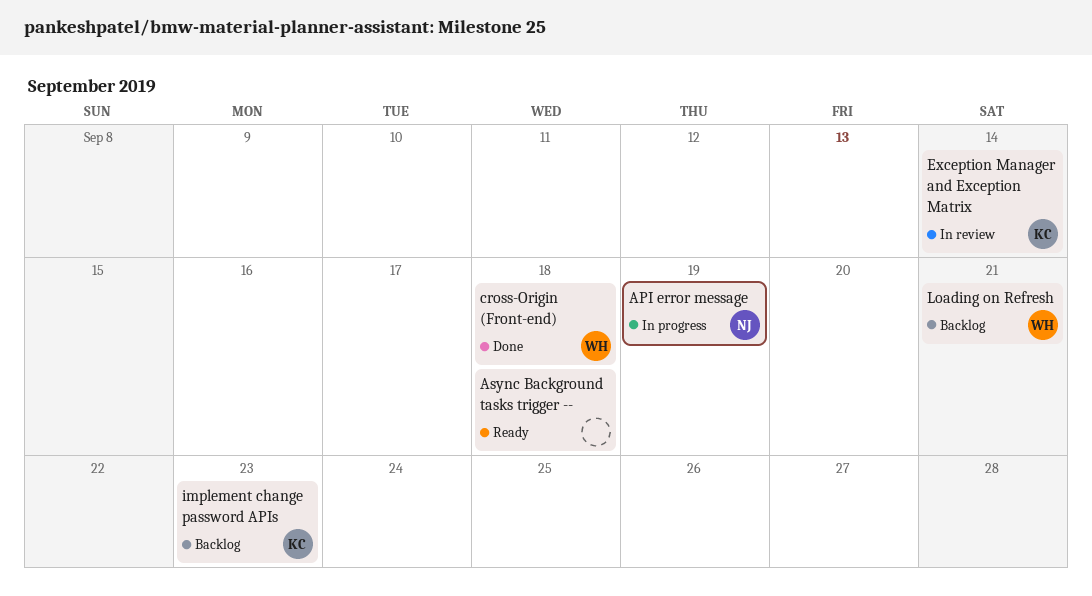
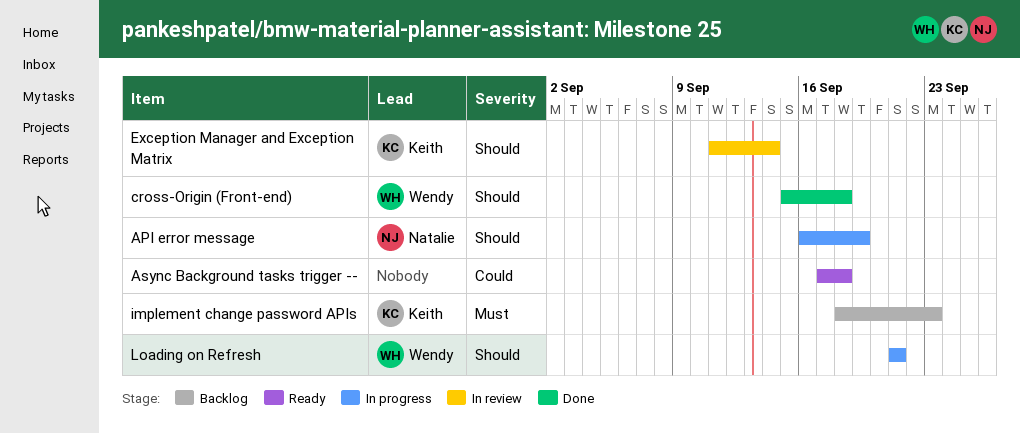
Loading on Refresh, status: Backlog -> In progress

